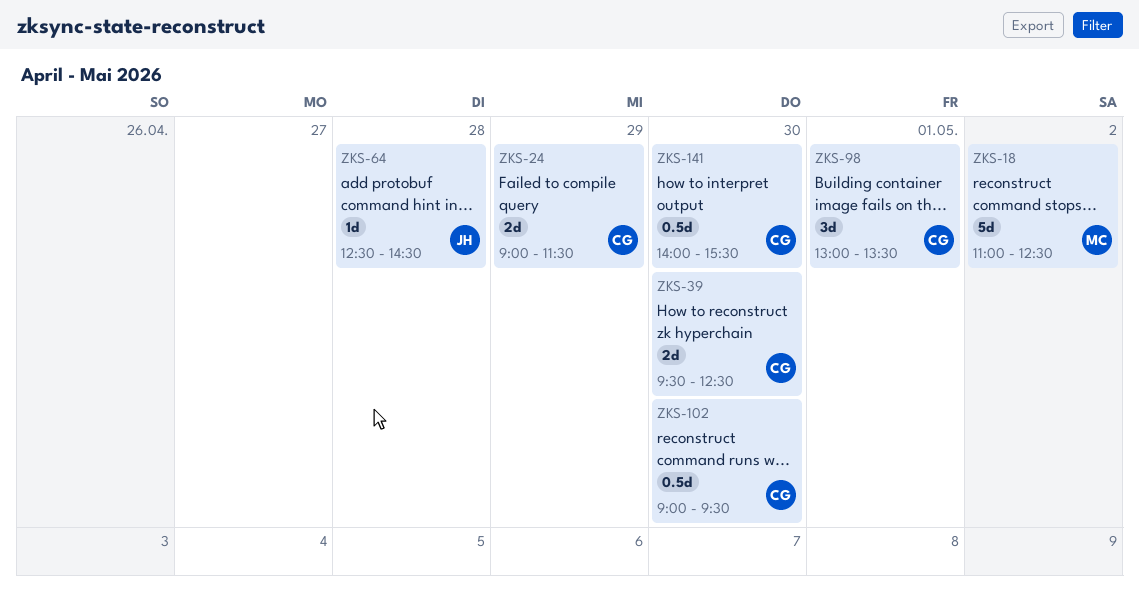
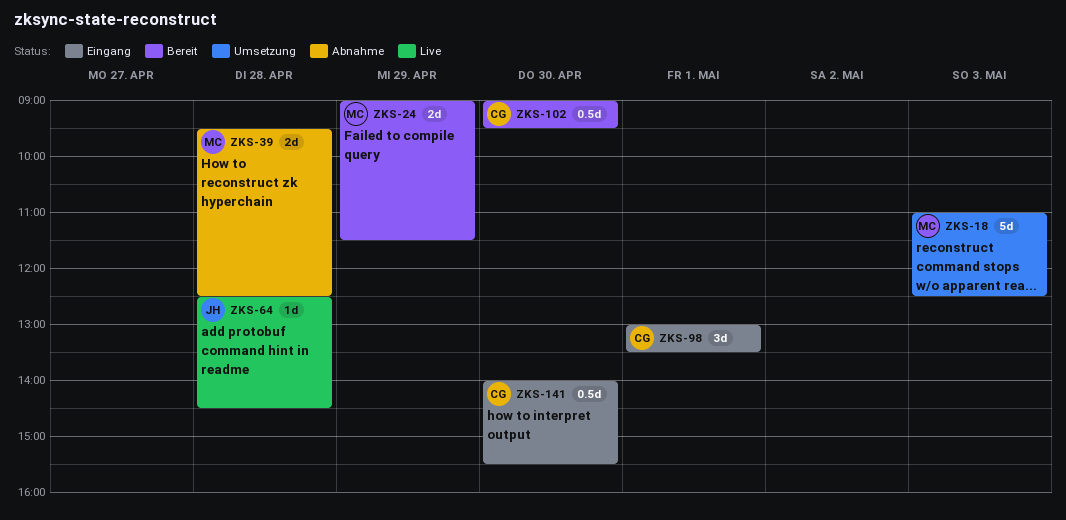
ZKS-18, day: May 2 -> May 3
ZKS-24, owner: CG -> MC
ZKS-39, owner: CG -> MC
ZKS-39, day: Apr 30 -> Apr 28

